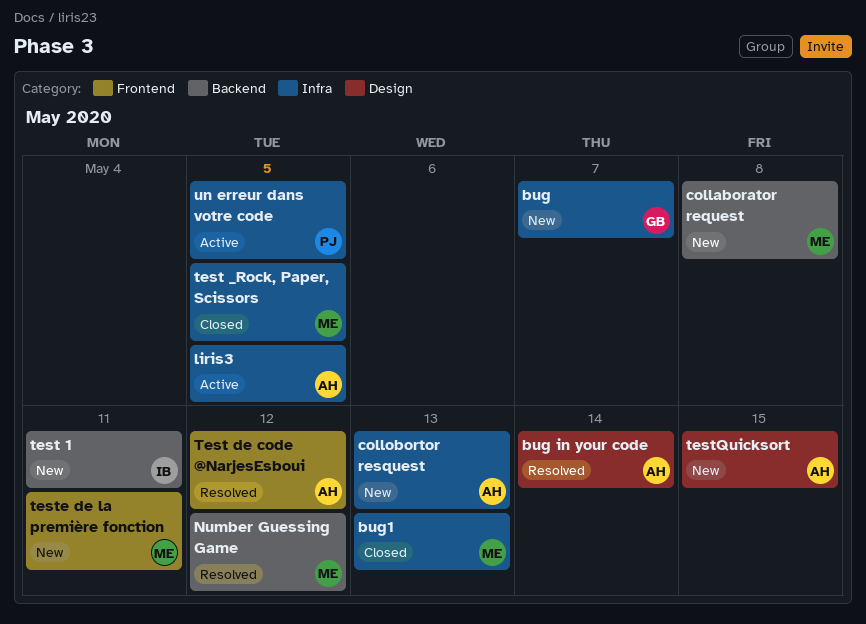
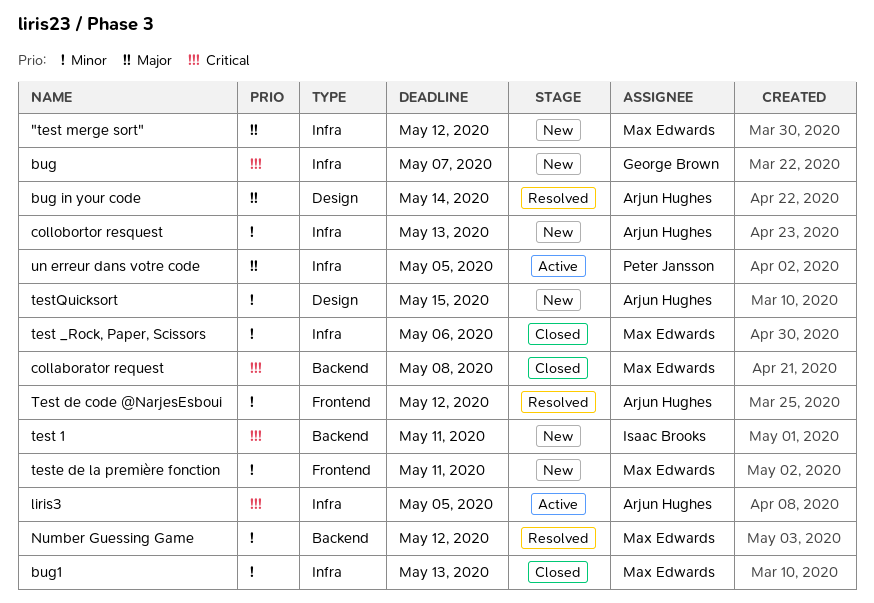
"test merge sort": none -> present
collaborator request, status: New -> Closed
test _Rock, Paper, Scissors, due: May 5 -> May 6

